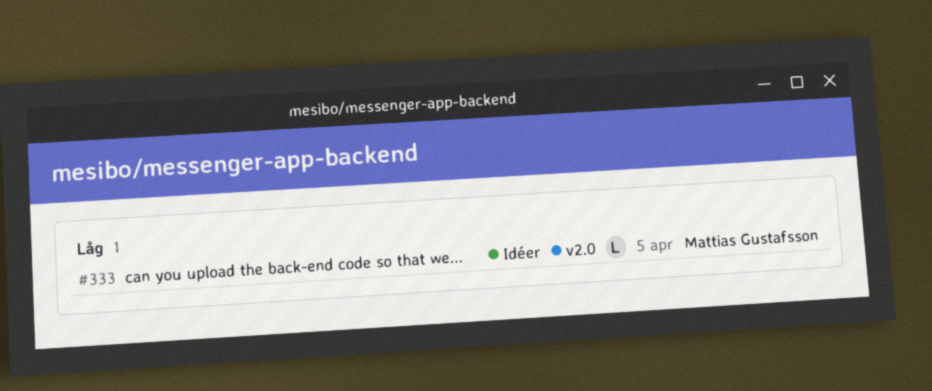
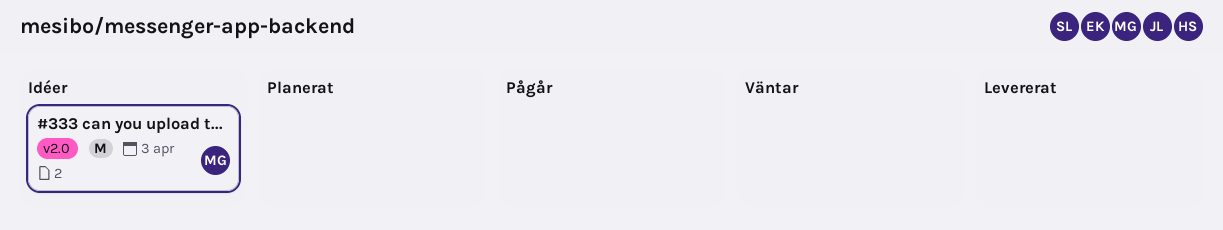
#333, estimate: L -> M
#333, due: Apr 5 -> Apr 3

